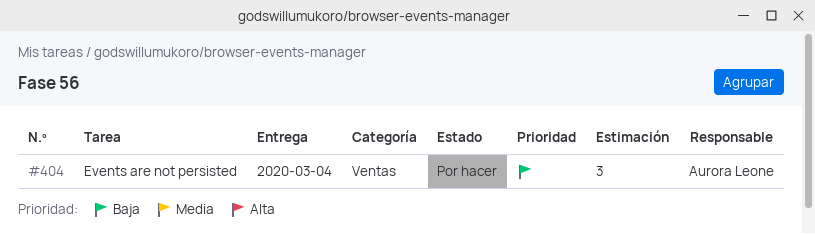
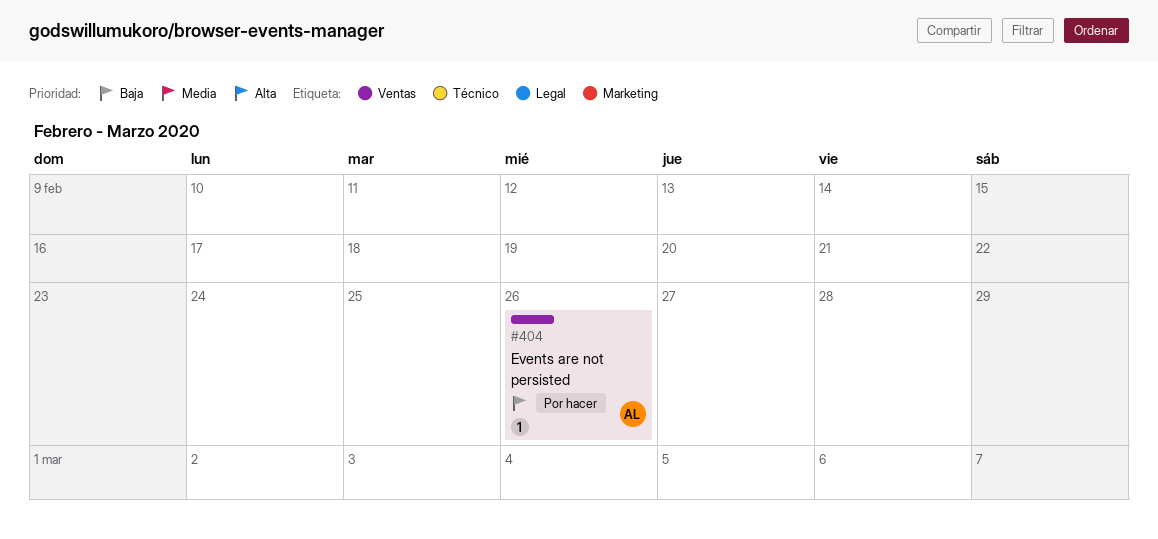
#404, estimate: 3 -> 1
#404, due: Mar 4 -> Feb 26

